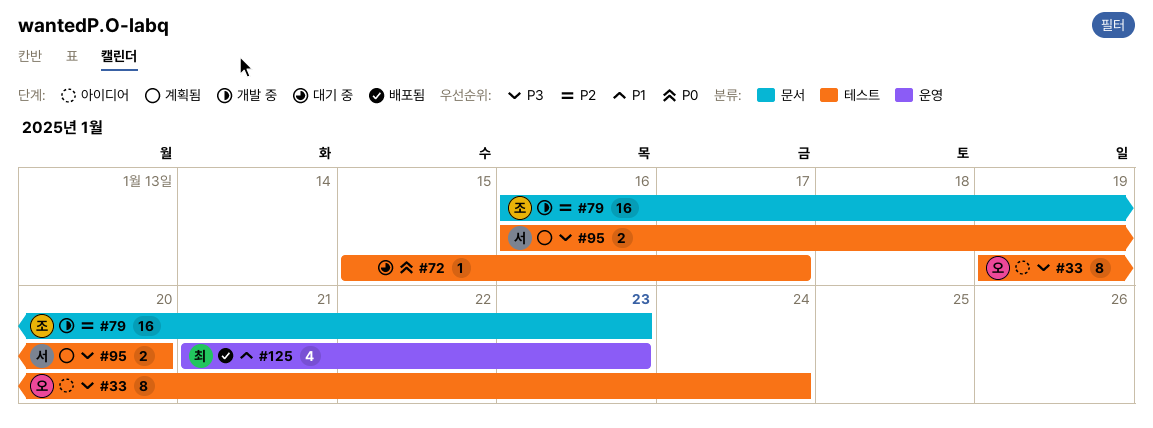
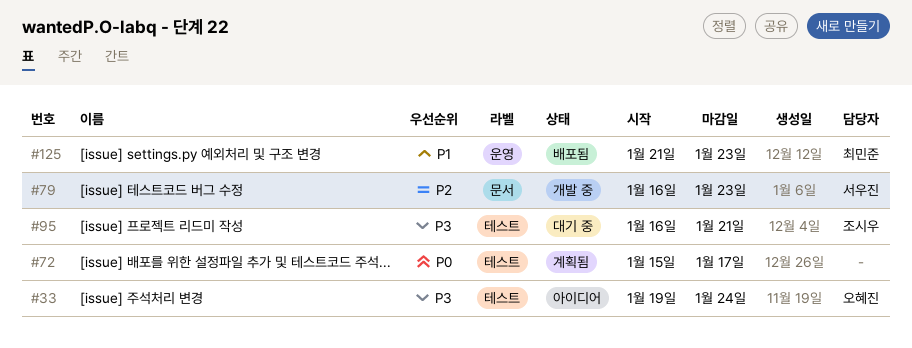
#72, status: 대기 중 -> 계획됨
#79, owner: 조시우 -> 서우진
#95, status: 계획됨 -> 대기 중
#95, owner: 서우진 -> 조시우
#95, due: Jan 20 -> Jan 21

